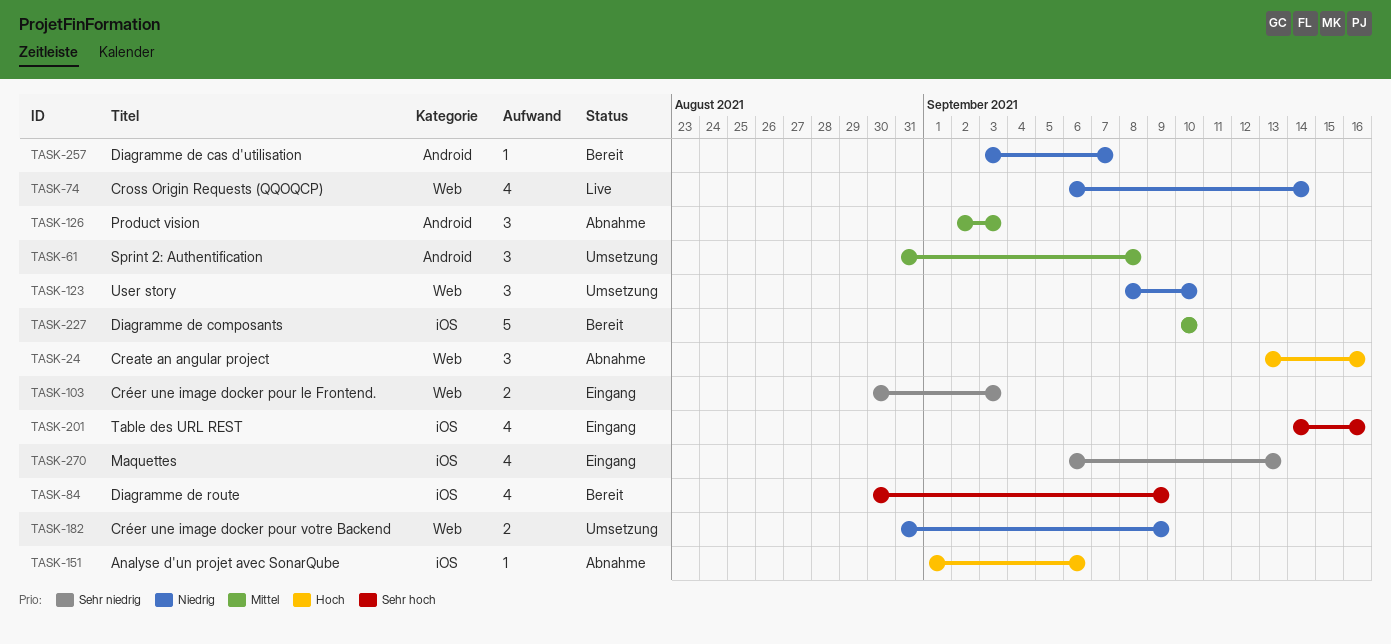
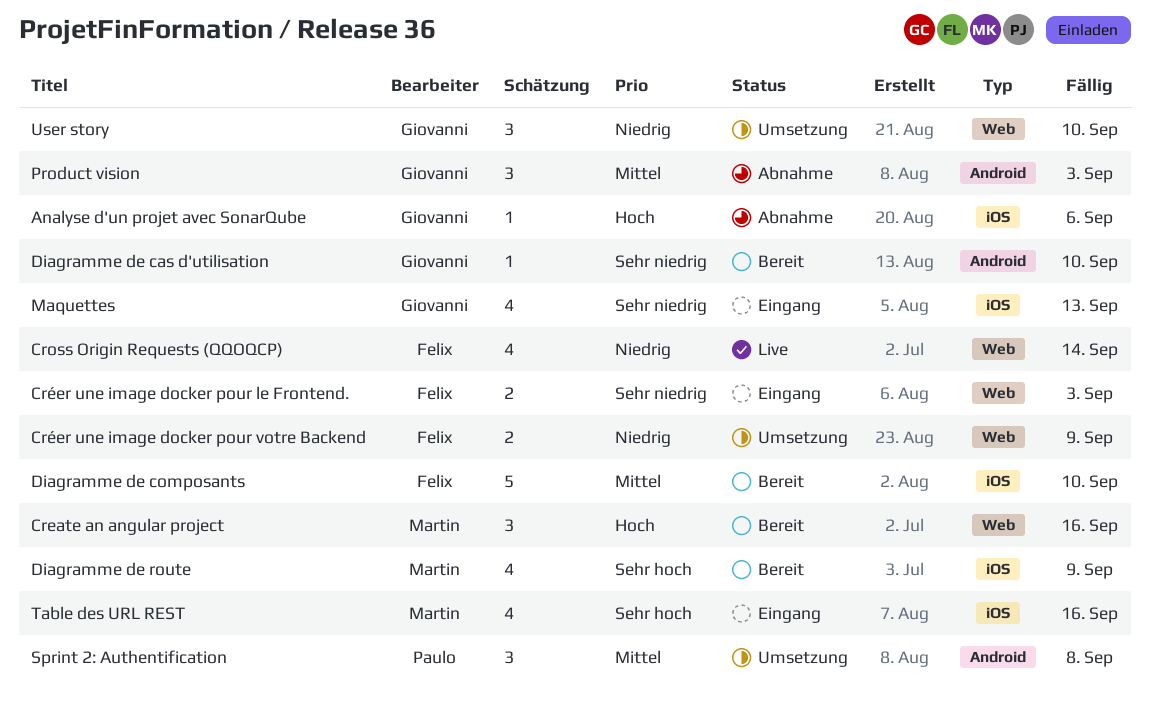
Create an angular project, status: Abnahme -> Bereit
Diagramme de cas d'utilisation, priority: Niedrig -> Sehr niedrig
Diagramme de cas d'utilisation, due: Sep 7 -> Sep 10

